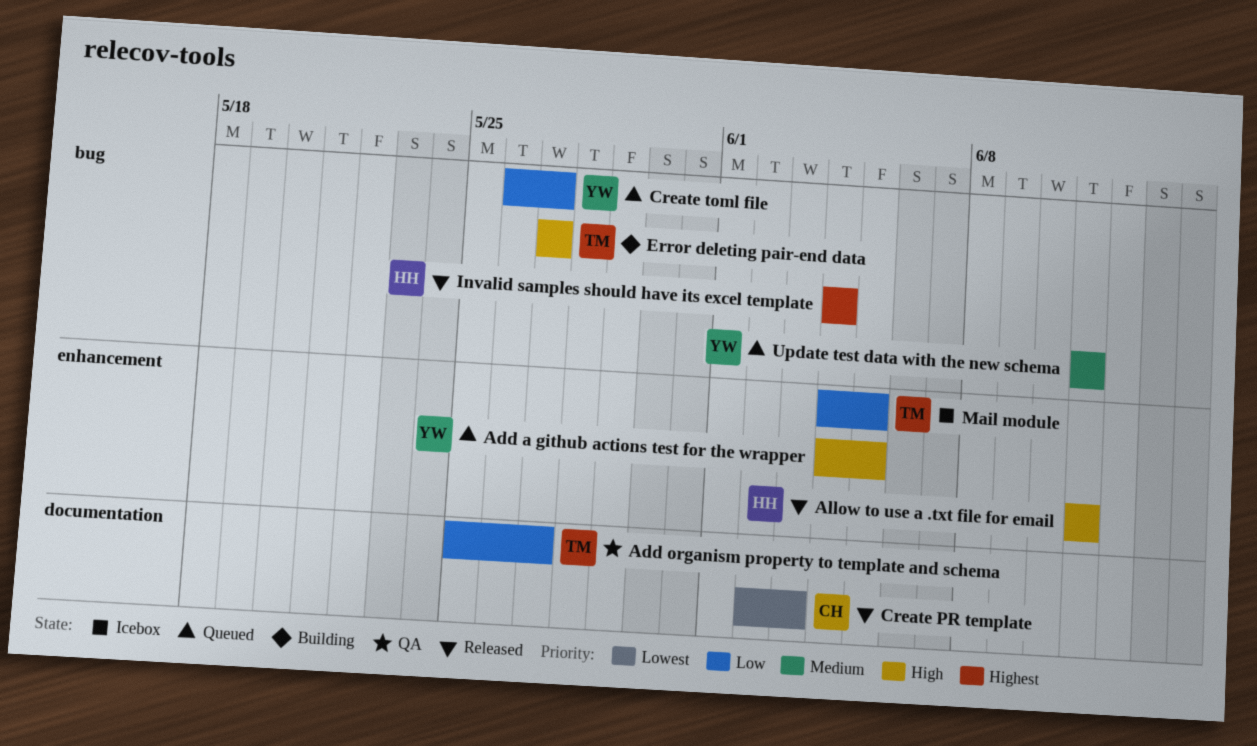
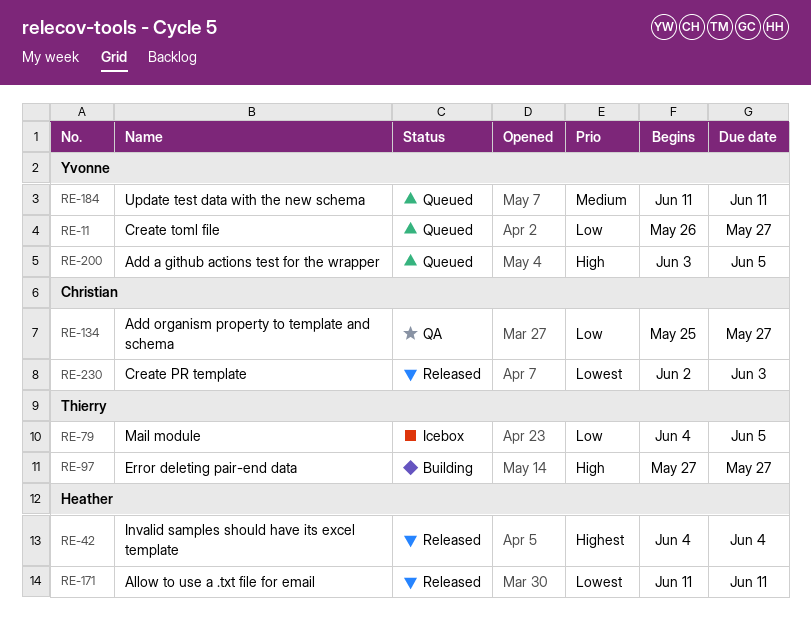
Add a github actions test for the wrapper, start: Jun 4 -> Jun 3
Add organism property to template and schema, owner: Thierry -> Christian
Allow to use a .txt file for email, priority: High -> Lowest

